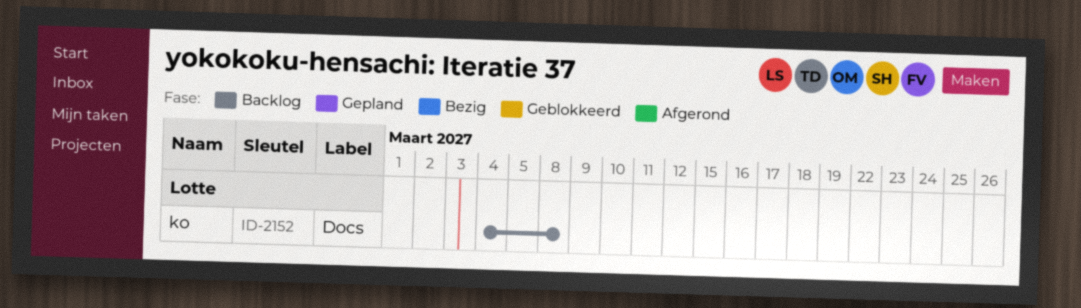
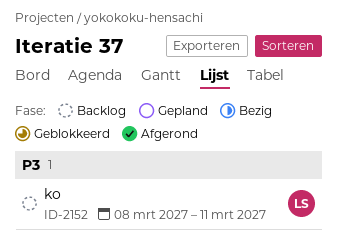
ID-2152, start: Mar 4 -> Mar 8
ID-2152, due: Mar 8 -> Mar 11

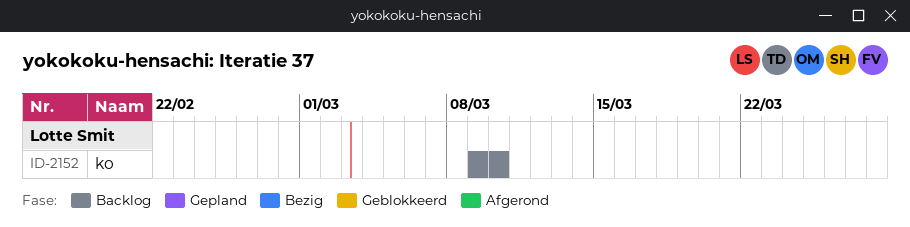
ID-2152, start: Mar 8 -> Mar 9
ID-2152, due: Mar 11 -> Mar 10

